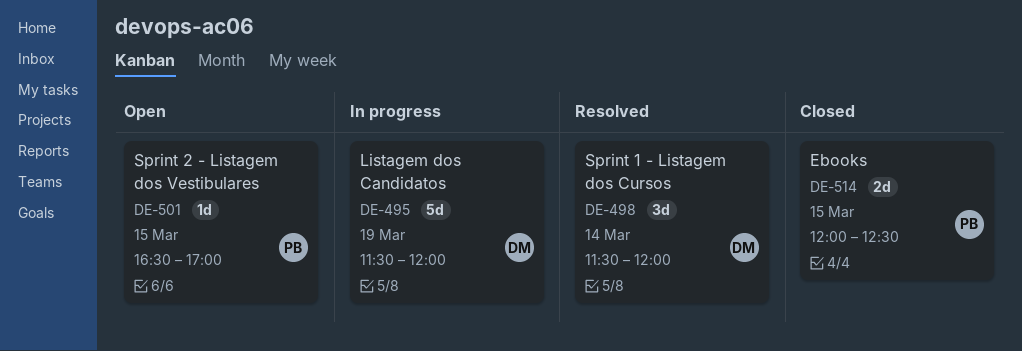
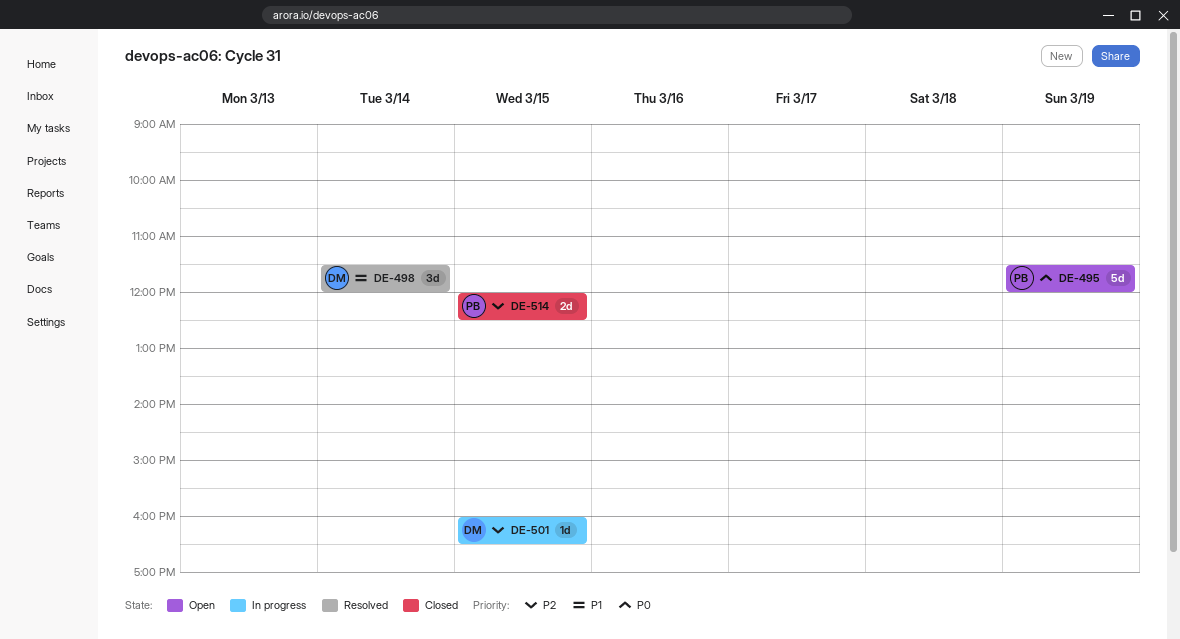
DE-495, status: In progress -> Open
DE-495, owner: DM -> PB
DE-501, status: Open -> In progress
DE-501, owner: PB -> DM
DE-501, begins: 16:30 -> 16:00
DE-501, ends: 17:00 -> 16:30

